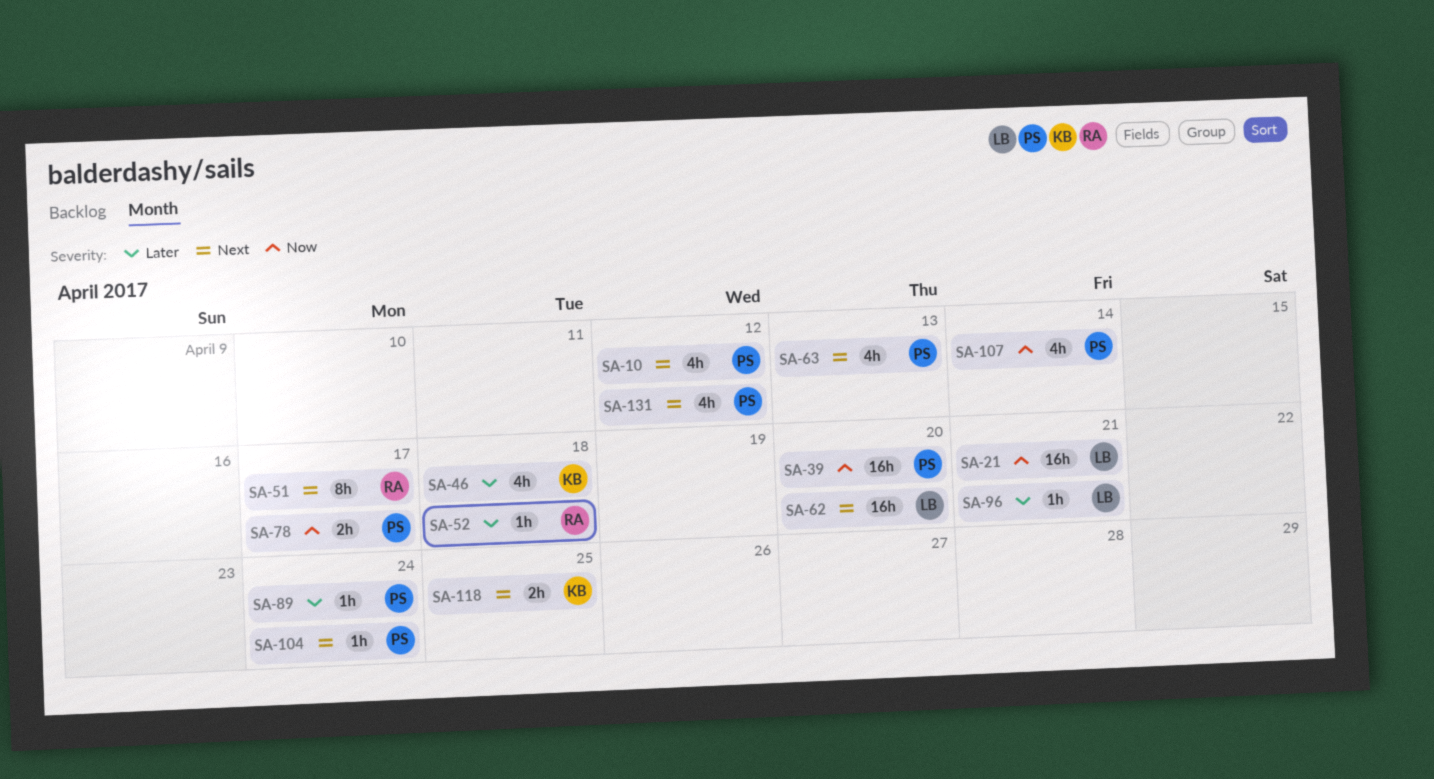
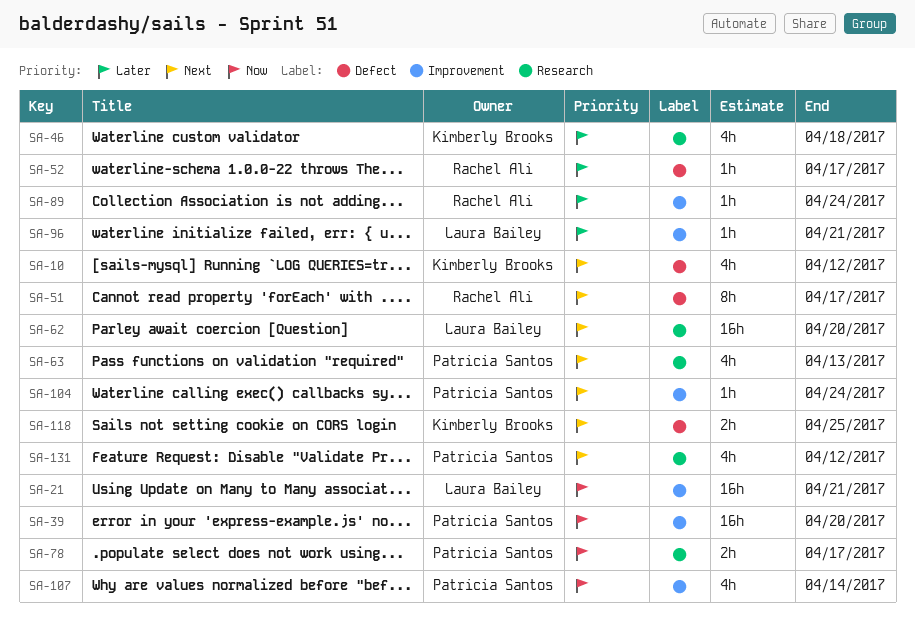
SA-10, owner: Patricia Santos -> Kimberly Brooks
SA-52, due: Apr 18 -> Apr 17
SA-89, owner: Patricia Santos -> Rachel Ali

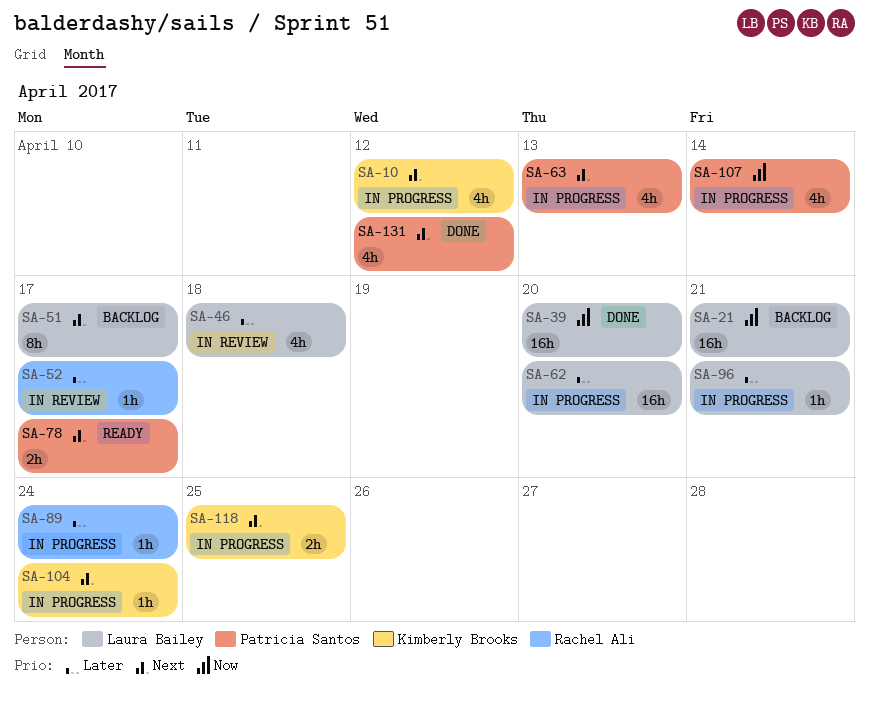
SA-39, owner: Patricia Santos -> Laura Bailey
SA-46, owner: Kimberly Brooks -> Laura Bailey
SA-51, owner: Rachel Ali -> Laura Bailey
SA-62, priority: Next -> Later
SA-78, priority: Now -> Next
SA-104, owner: Patricia Santos -> Kimberly Brooks

